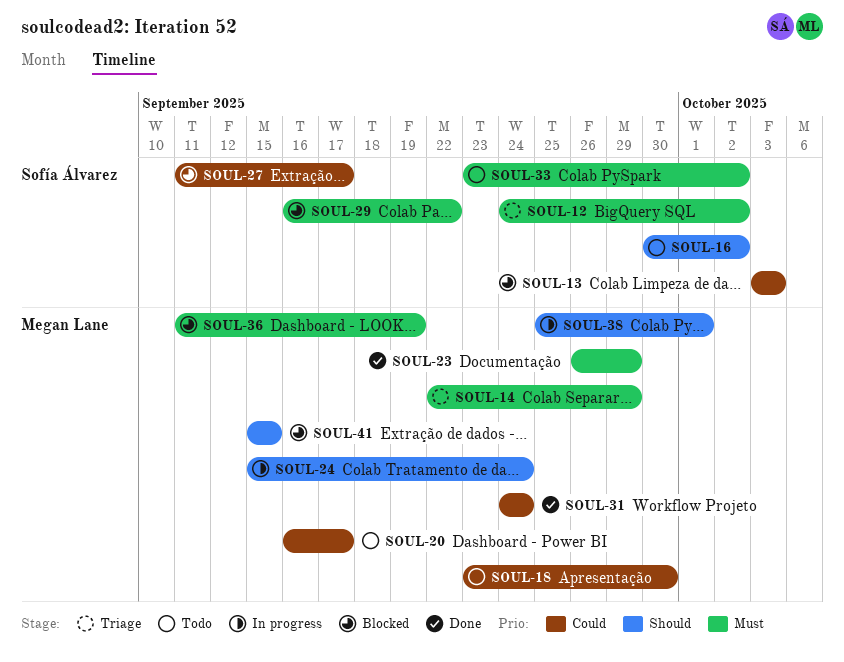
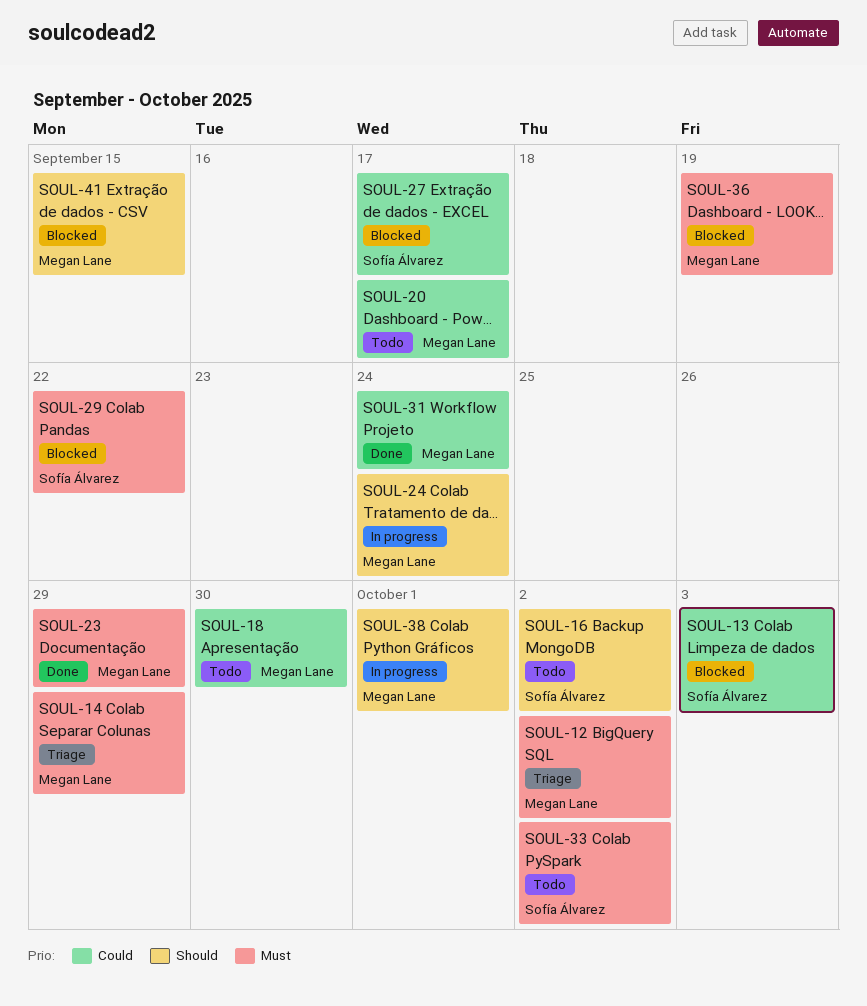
SOUL-12, owner: Sofía Álvarez -> Megan Lane

